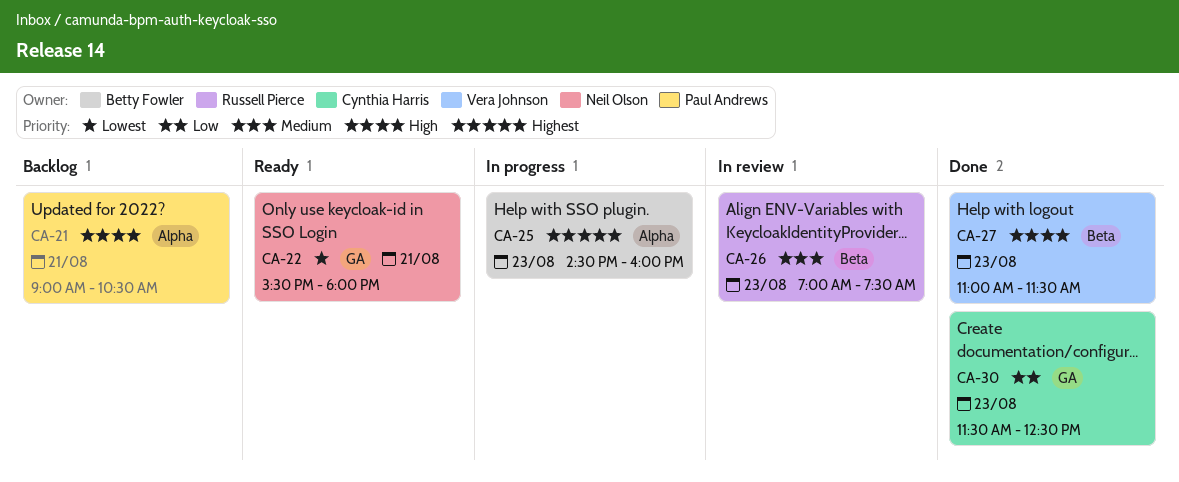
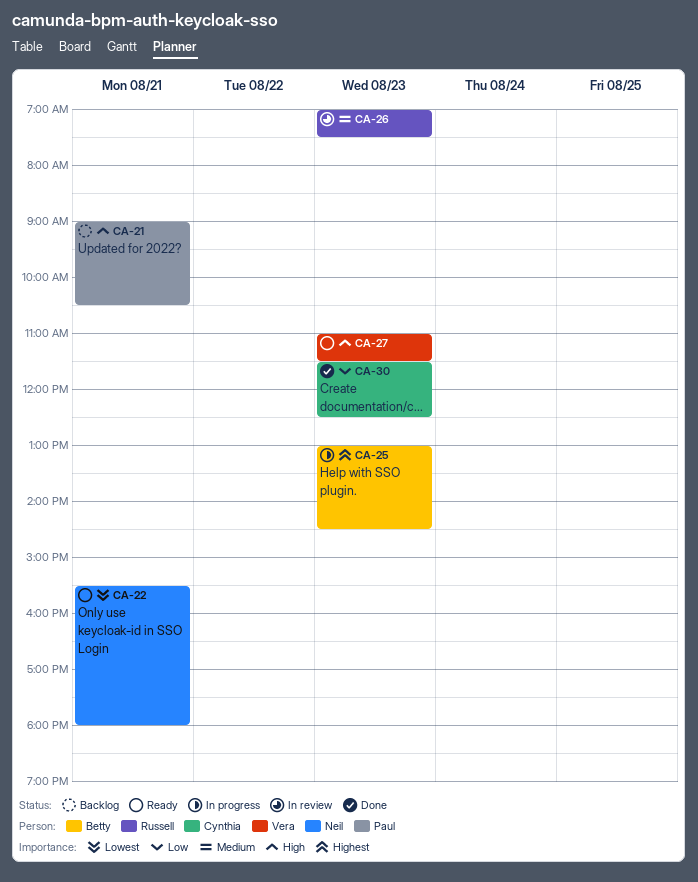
CA-25, begins: 14:30 -> 13:00
CA-25, ends: 16:00 -> 14:30
CA-27, status: Done -> Ready

